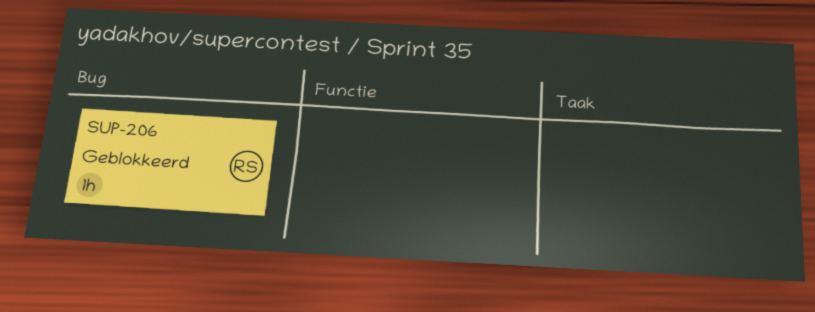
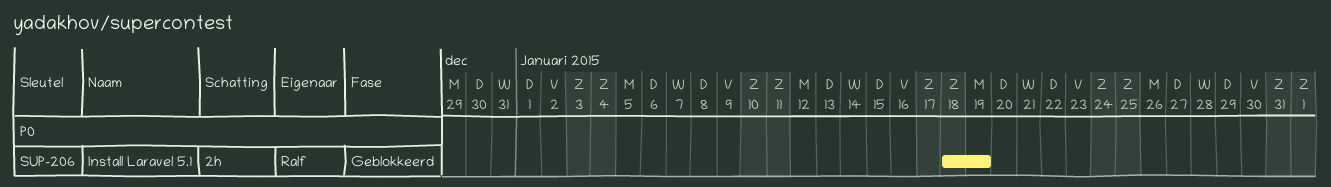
SUP-206, estimate: 1h -> 2h

